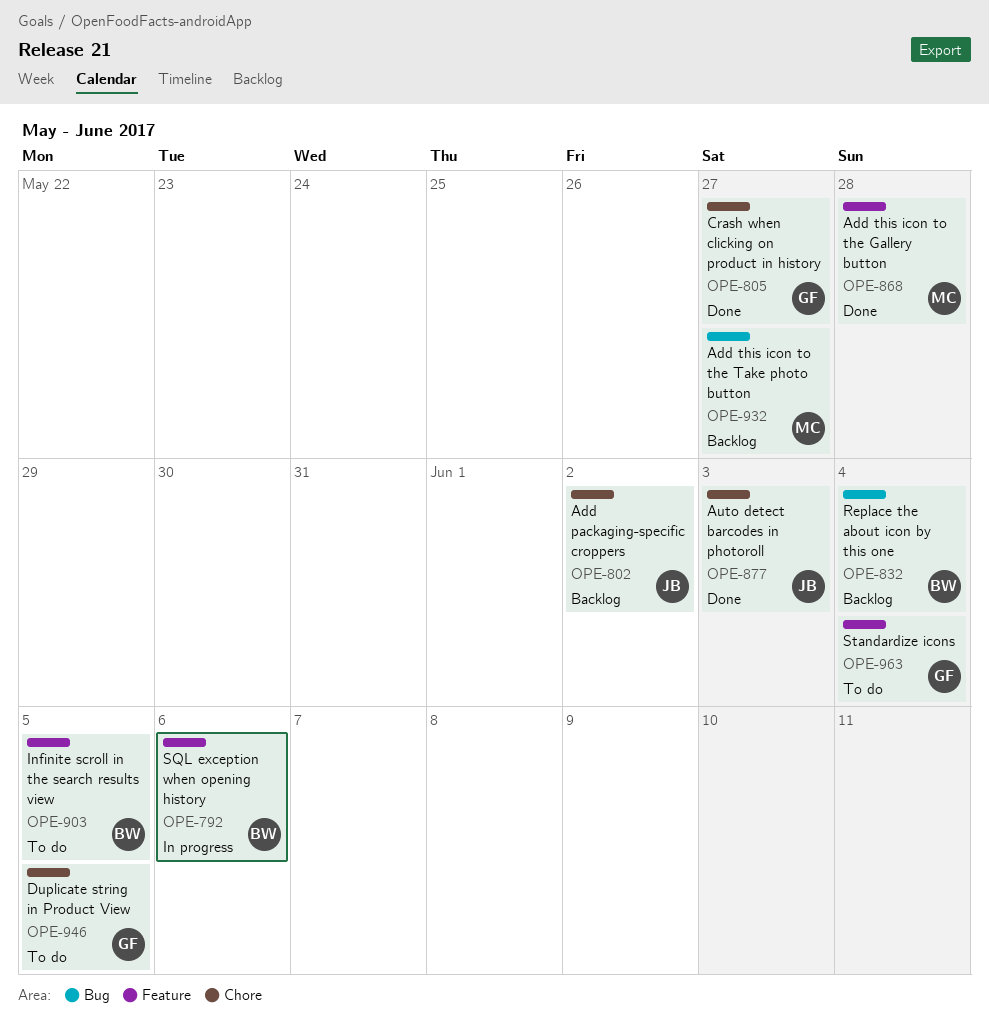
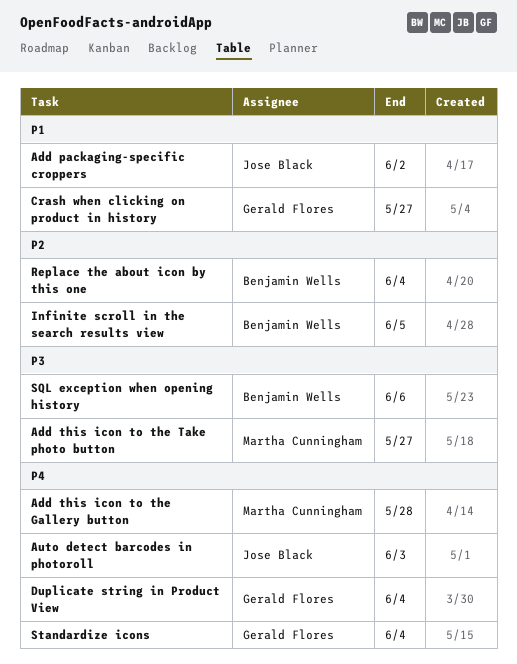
Duplicate string in Product View, due: Jun 5 -> Jun 4

